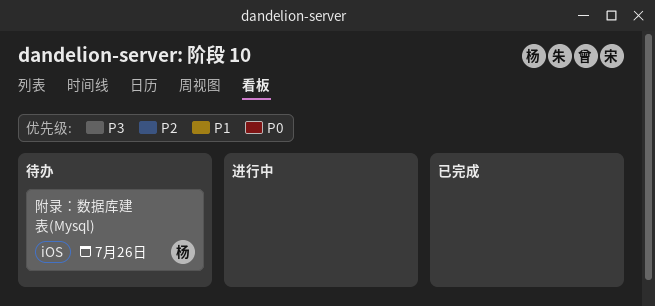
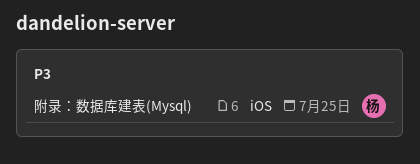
附录：数据库建表(Mysql), due: Jul 26 -> Jul 25

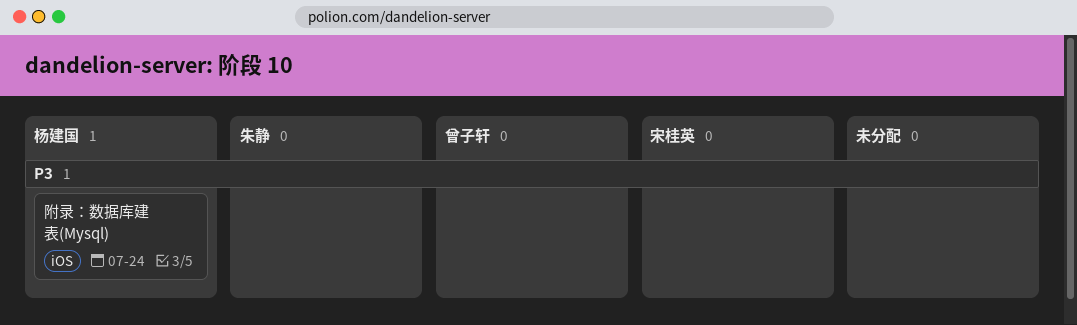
附录：数据库建表(Mysql), due: Jul 25 -> Jul 24

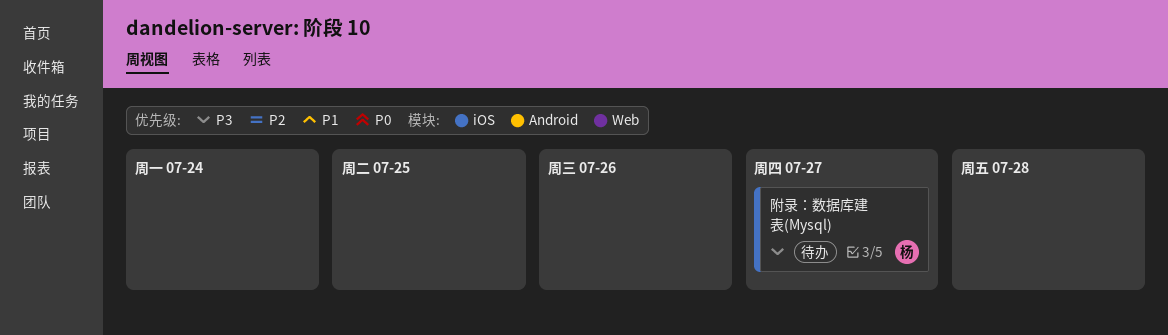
附录：数据库建表(Mysql), due: Jul 24 -> Jul 27

